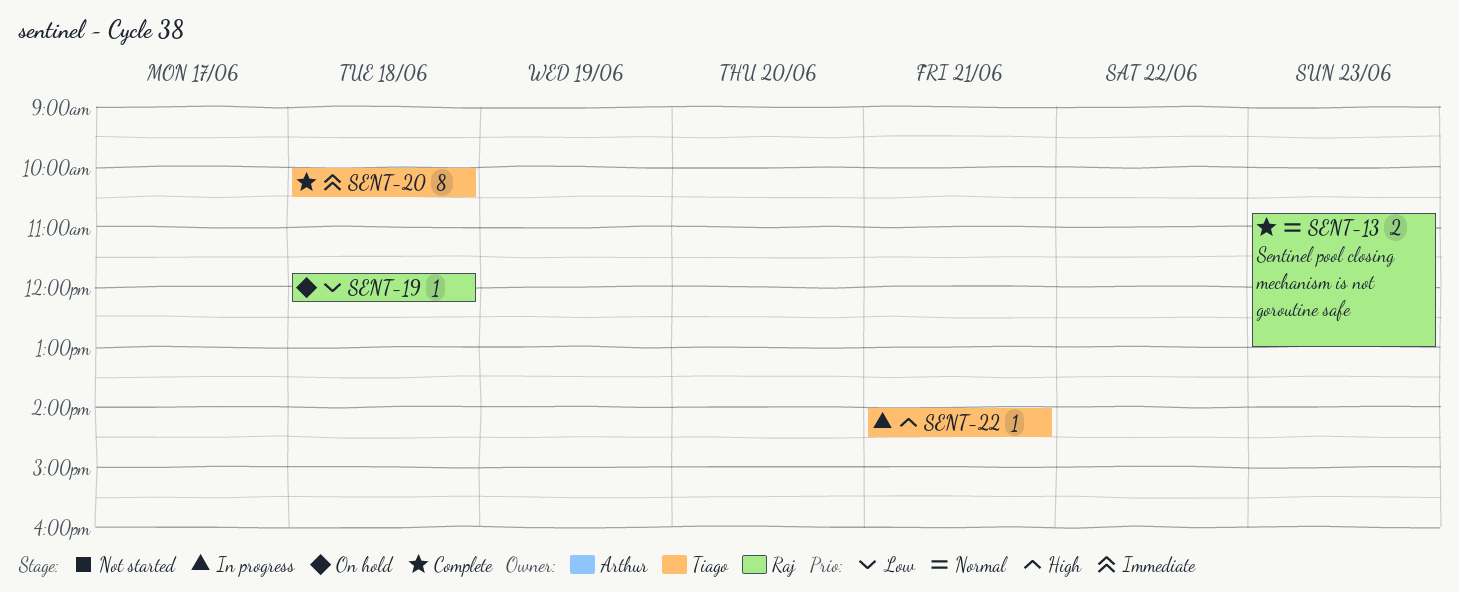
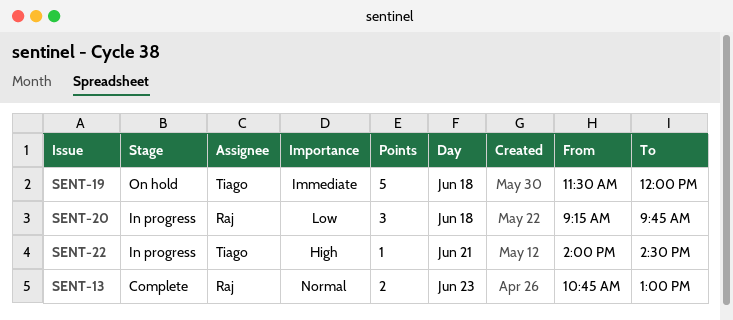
SENT-19, owner: Raj -> Tiago
SENT-19, priority: Low -> Immediate
SENT-19, estimate: 1 -> 5
SENT-19, begins: 11:45 -> 11:30
SENT-19, ends: 12:15 -> 12:00
SENT-20, status: Complete -> In progress
SENT-20, owner: Tiago -> Raj
SENT-20, priority: Immediate -> Low
SENT-20, estimate: 8 -> 3
SENT-20, begins: 10:00 -> 09:15
SENT-20, ends: 10:30 -> 09:45

